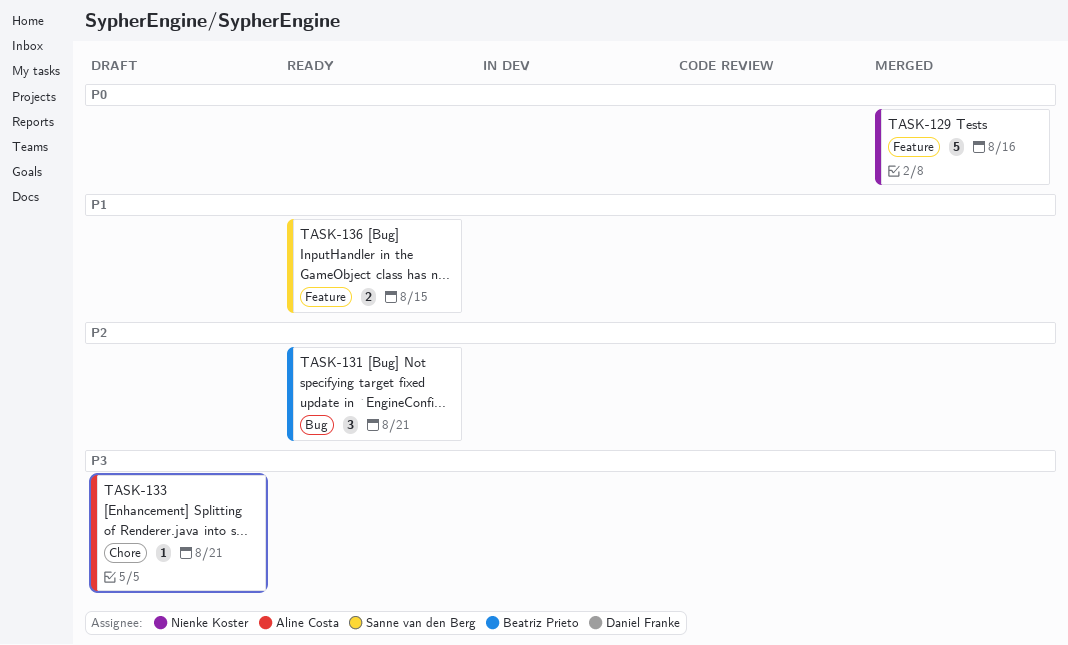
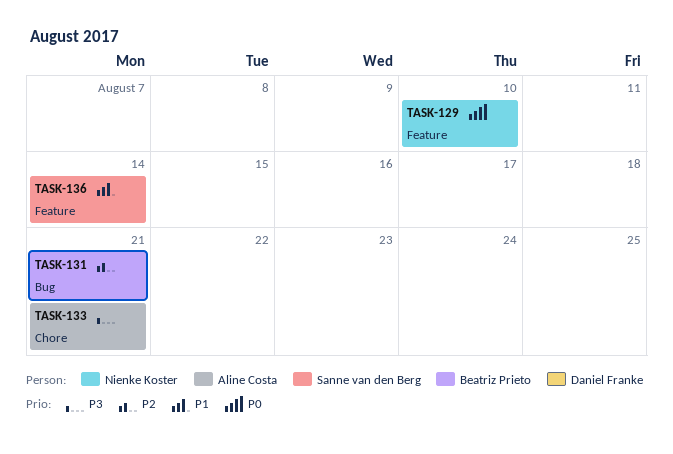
TASK-129, due: Aug 16 -> Aug 10
TASK-136, due: Aug 15 -> Aug 14

